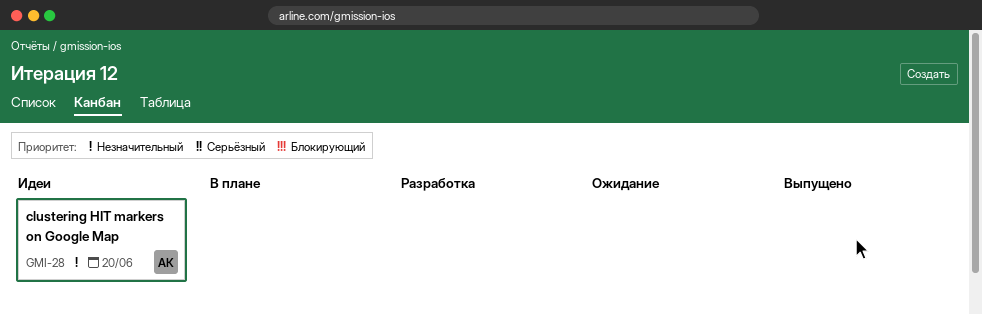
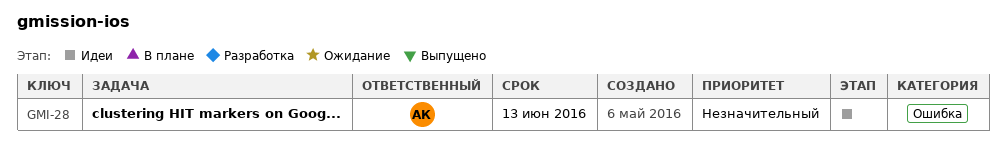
GMI-28, due: Jun 20 -> Jun 13

